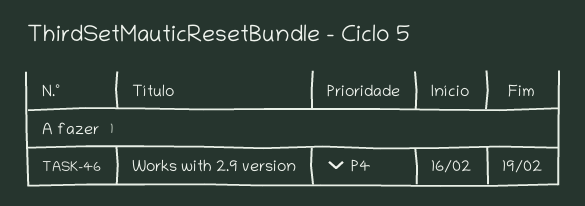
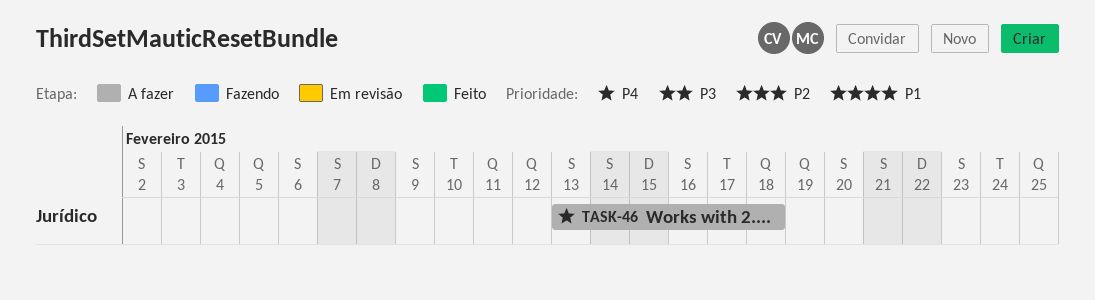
TASK-46, start: Feb 16 -> Feb 13
TASK-46, due: Feb 19 -> Feb 18

